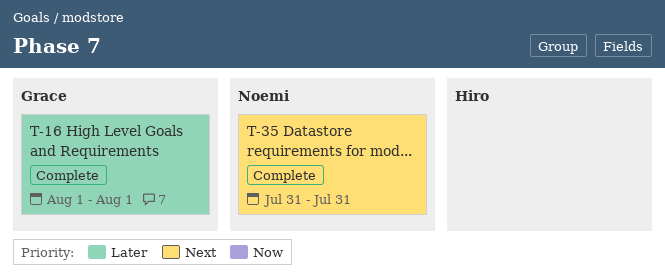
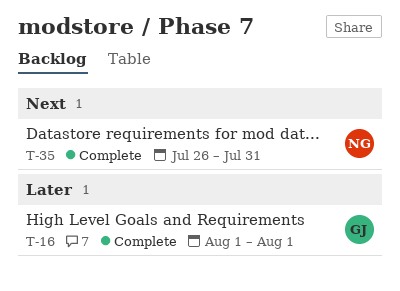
T-35, start: Jul 31 -> Jul 26

